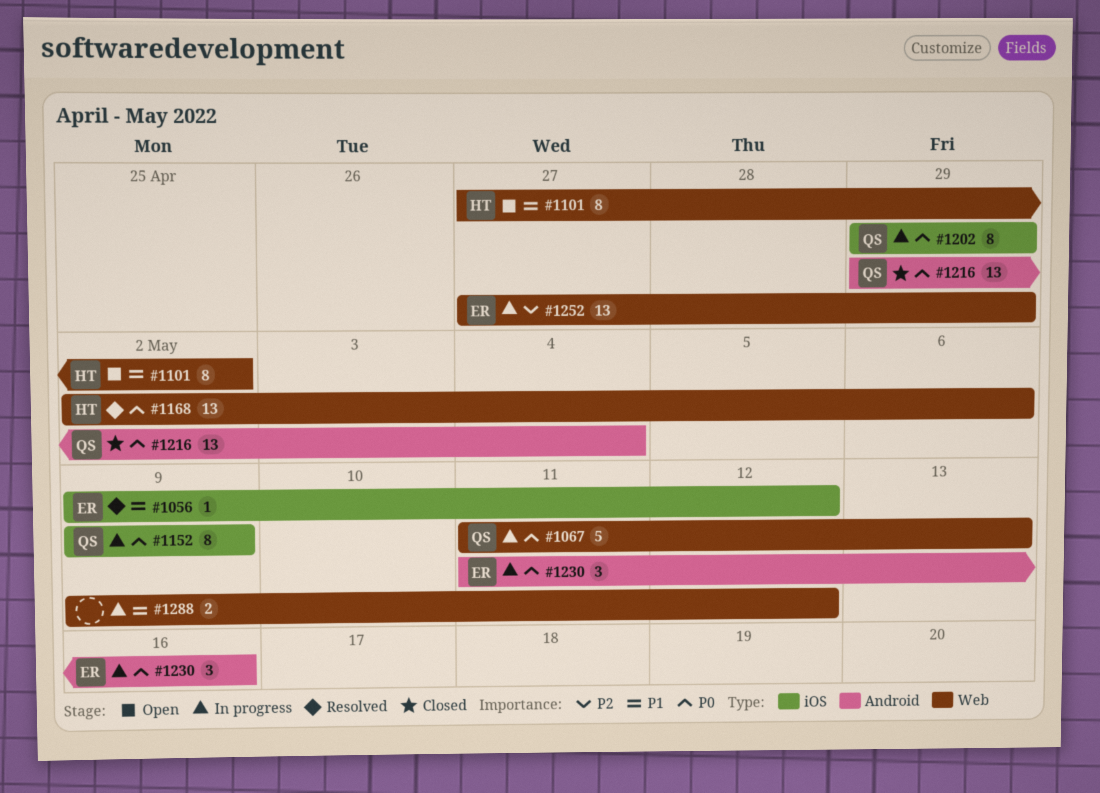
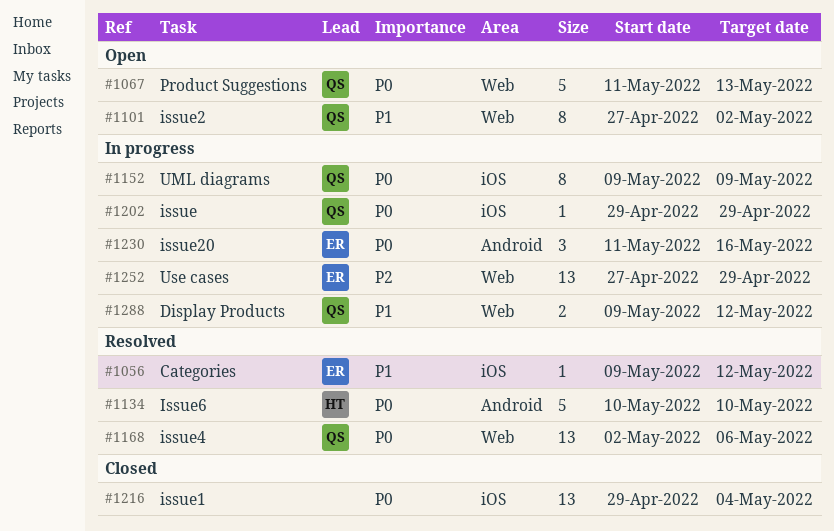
#1067, status: In progress -> Open
#1101, owner: HT -> QS
#1134: none -> present
#1168, owner: HT -> QS
#1202, estimate: 8 -> 1
#1216, owner: QS -> none
#1216, label: Android -> iOS
#1288, owner: none -> QS

